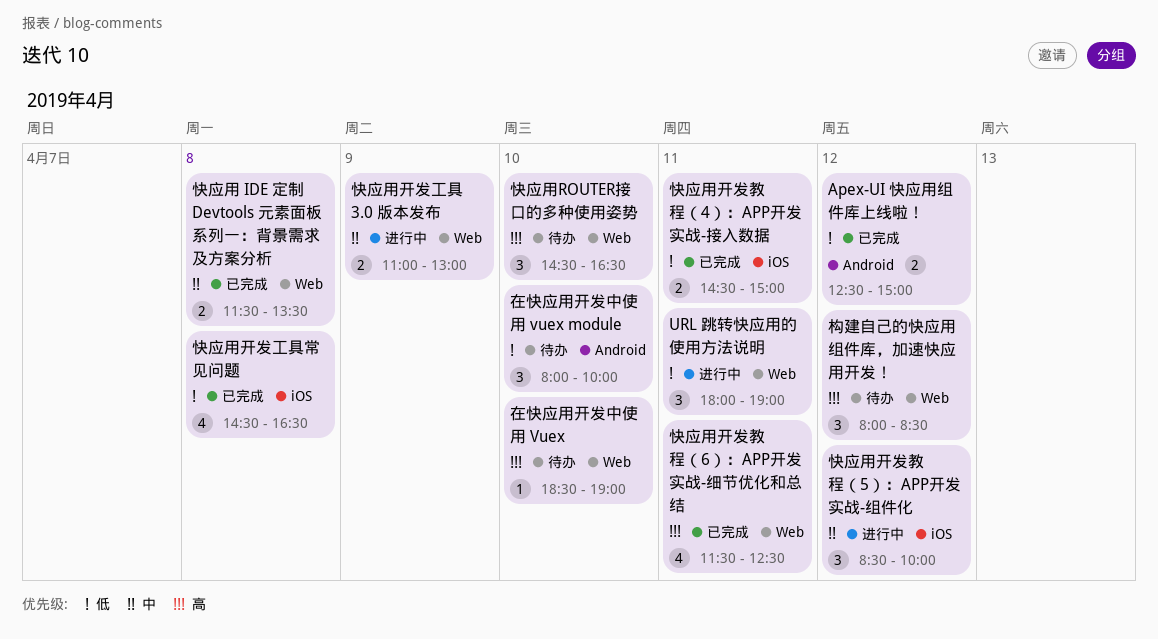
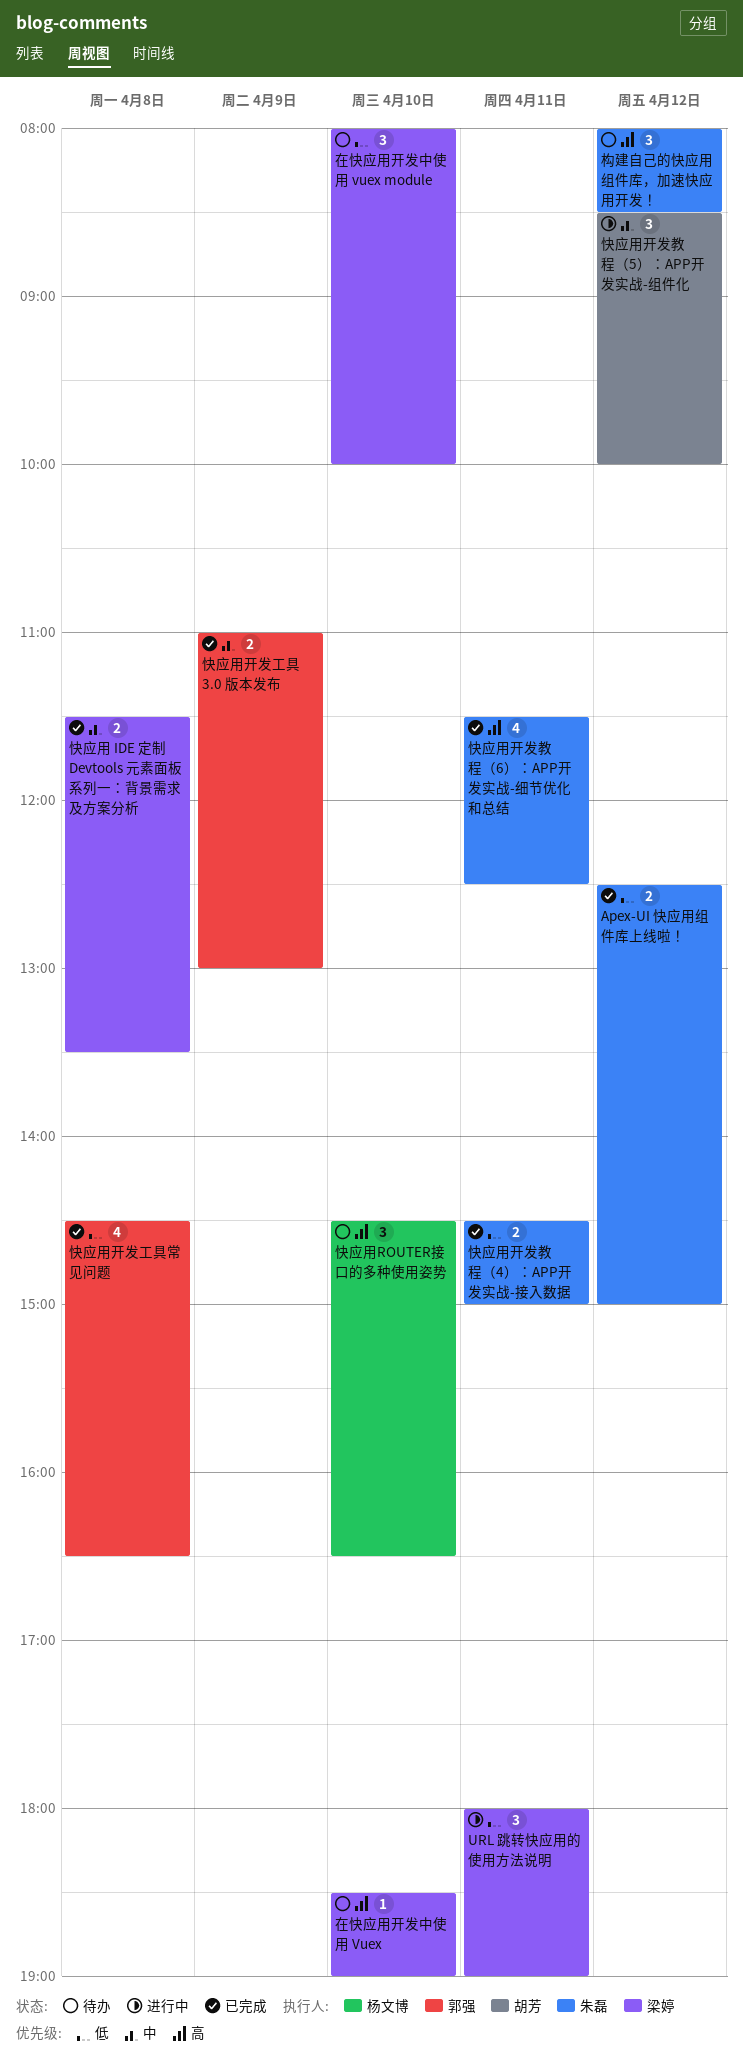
快应用开发工具 3.0 版本发布, status: 进行中 -> 已完成

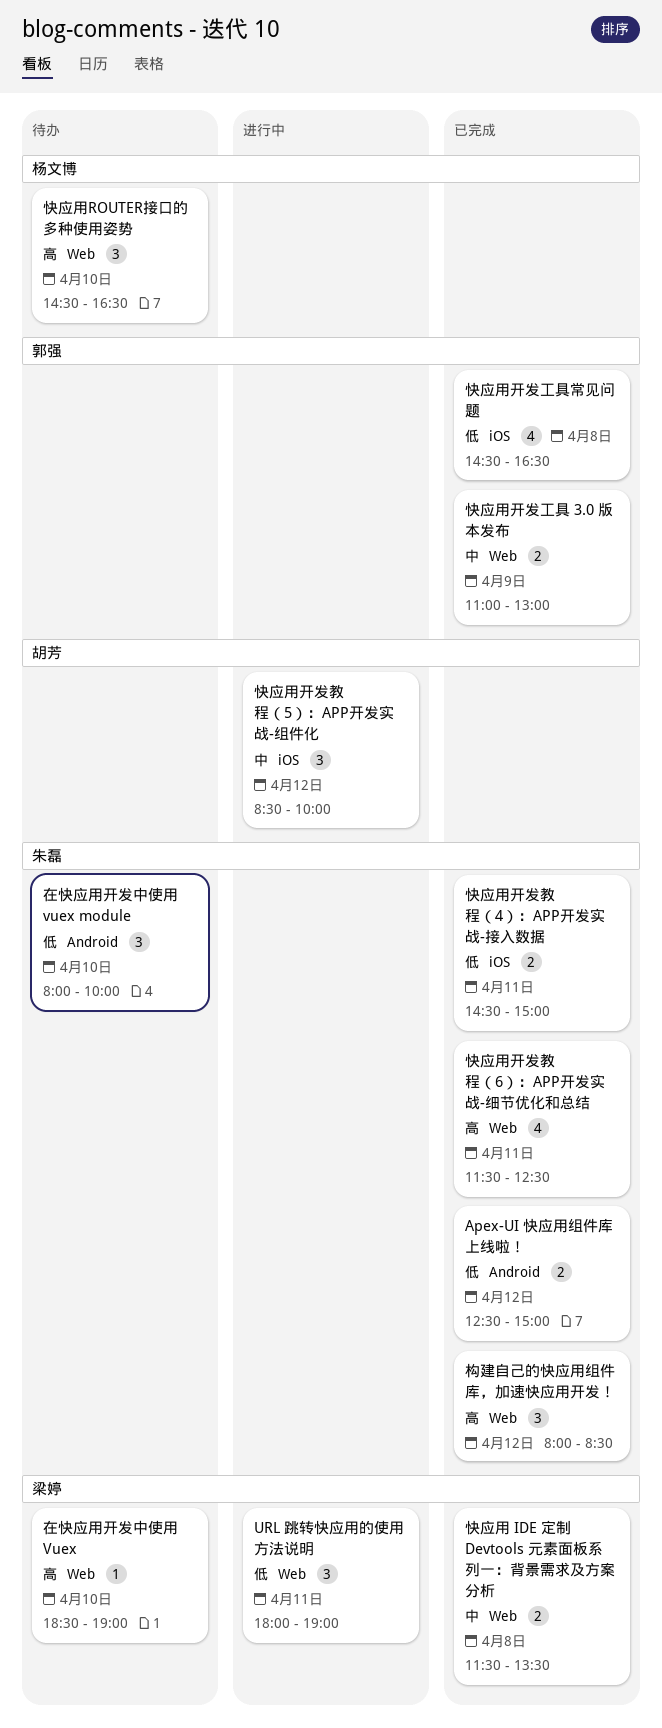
在快应用开发中使用 vuex module, owner: 梁婷 -> 朱磊
构建自己的快应用组件库，加速快应用开发！, status: 待办 -> 已完成

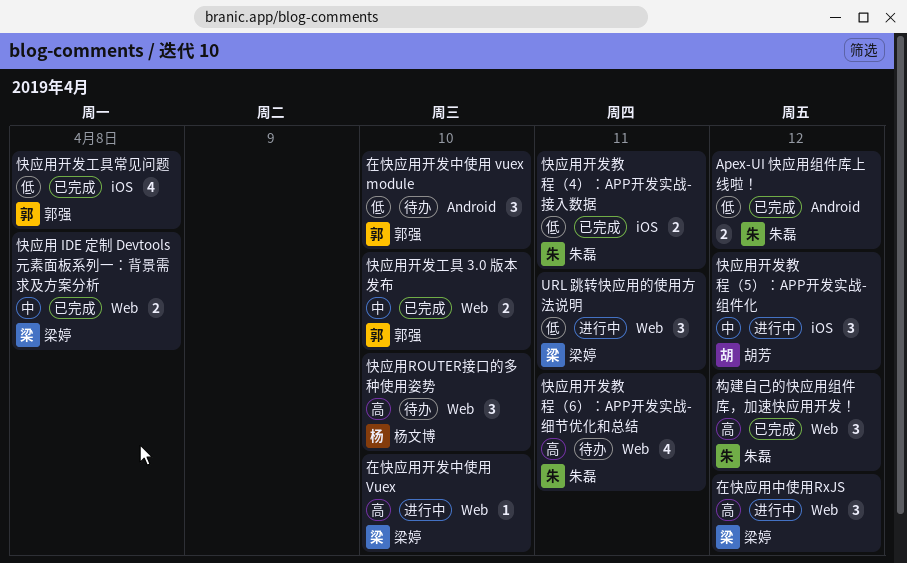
在快应用中使用RxJS: none -> present
在快应用开发中使用 Vuex, status: 待办 -> 进行中
在快应用开发中使用 vuex module, owner: 朱磊 -> 郭强
快应用开发工具 3.0 版本发布, day: Apr 9 -> Apr 10
快应用开发教程（6）：APP开发实战-细节优化和总结, status: 已完成 -> 待办

